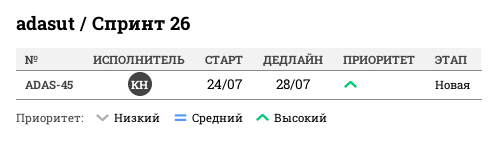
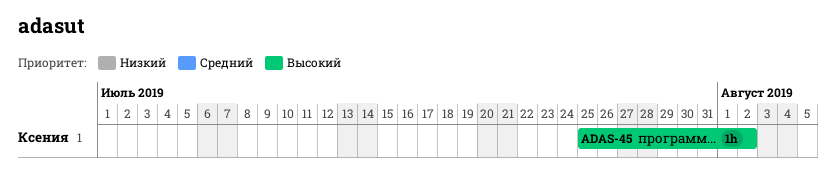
ADAS-45, start: Jul 24 -> Jul 25
ADAS-45, due: Jul 28 -> Aug 2

